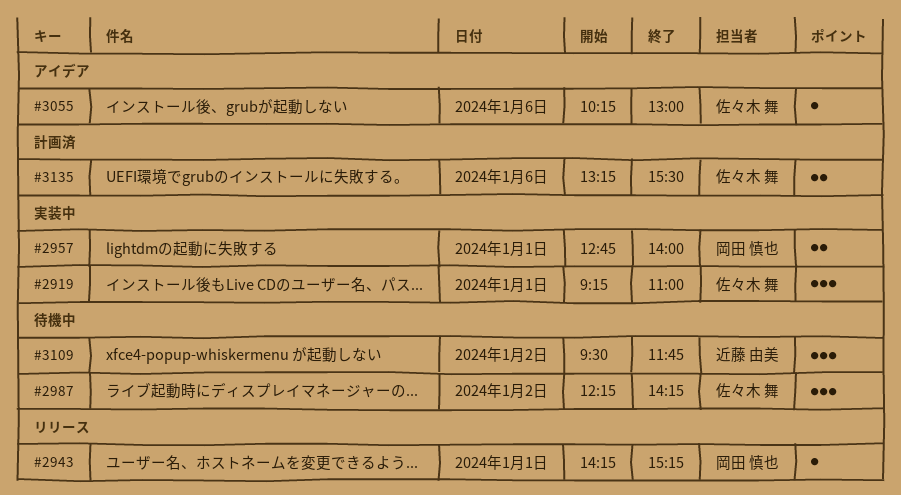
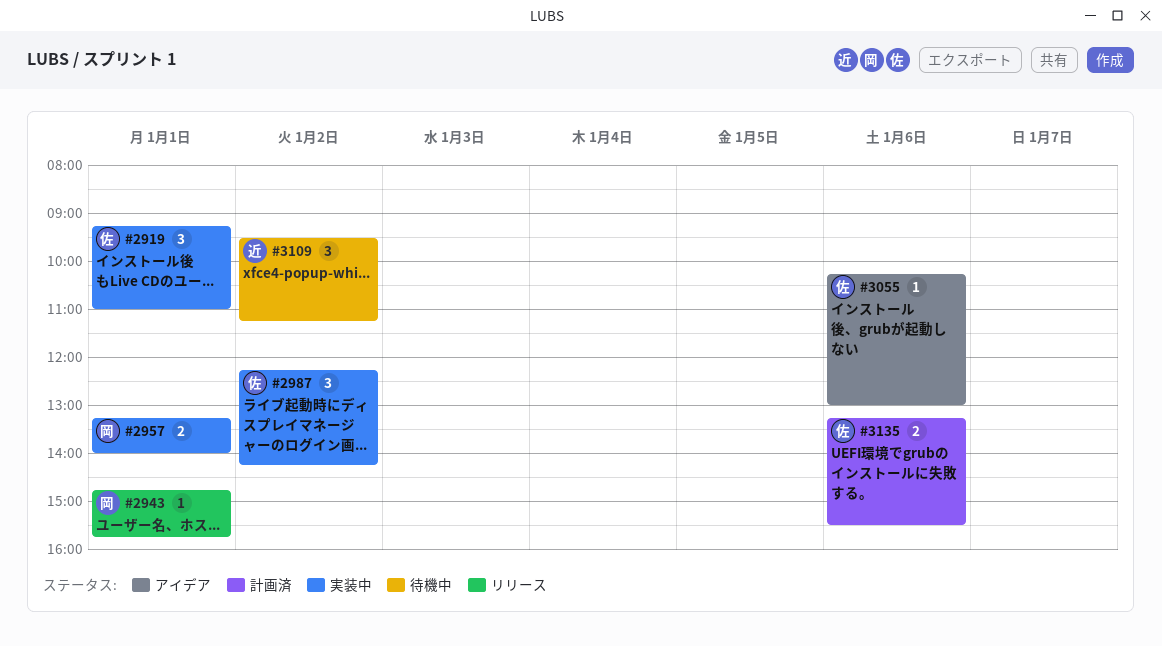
#2943, begins: 14:15 -> 14:45
#2943, ends: 15:15 -> 15:45
#2957, begins: 12:45 -> 13:15
#2987, status: 待機中 -> 実装中
#3109, ends: 11:45 -> 11:15

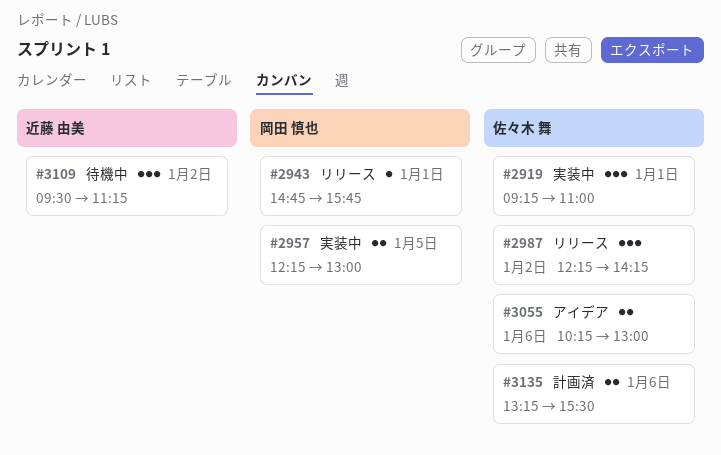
#2957, day: Jan 1 -> Jan 5
#2957, begins: 13:15 -> 12:15
#2957, ends: 14:00 -> 13:00
#2987, status: 実装中 -> リリース
#3055, estimate: 1 -> 2

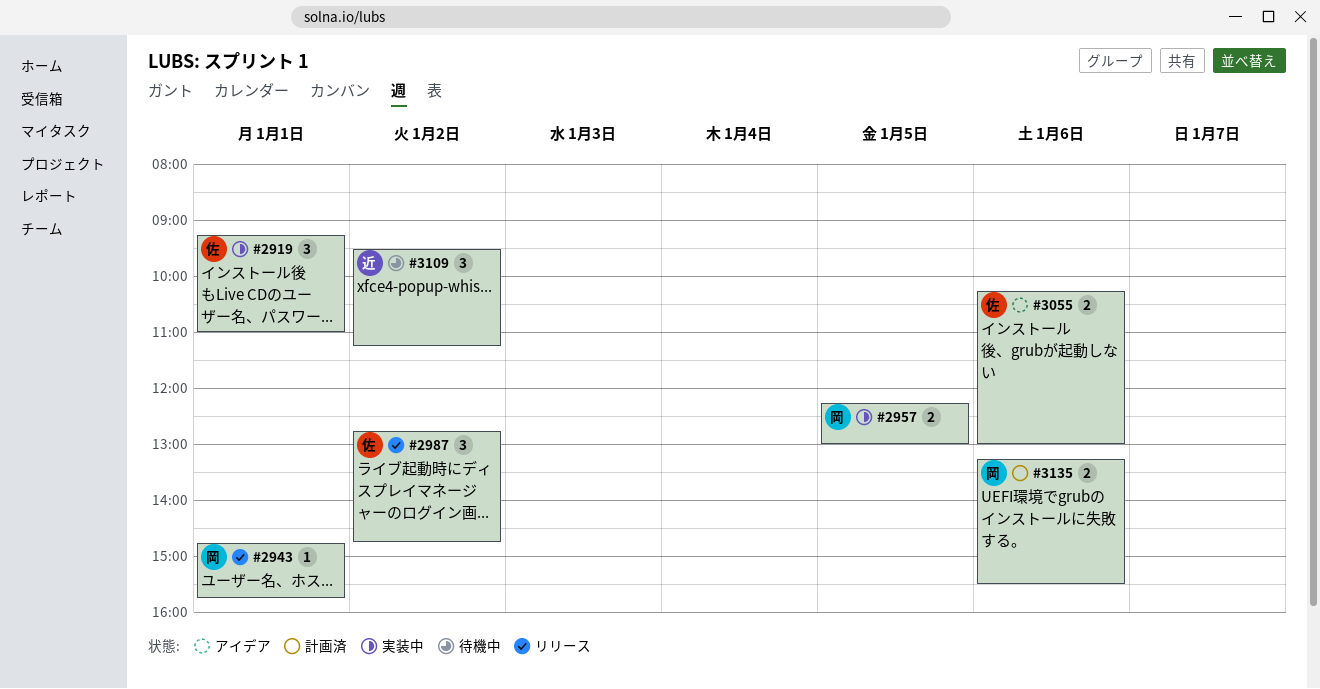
#2987, begins: 12:15 -> 12:45
#2987, ends: 14:15 -> 14:45
#3135, owner: 佐々木 舞 -> 岡田 慎也

